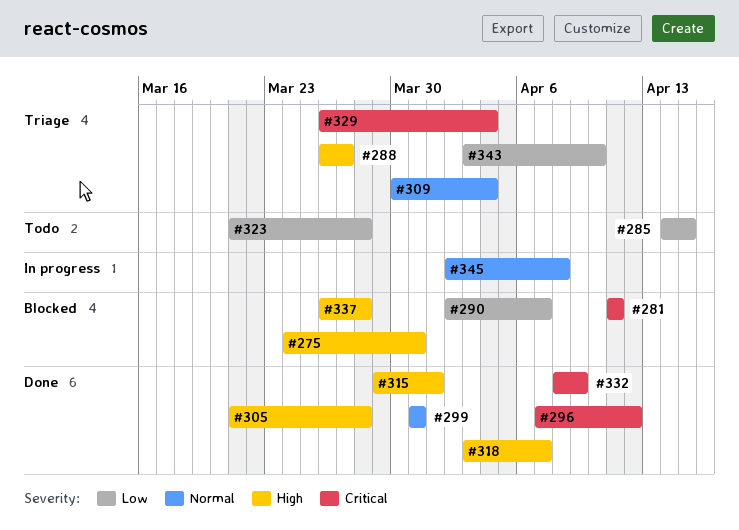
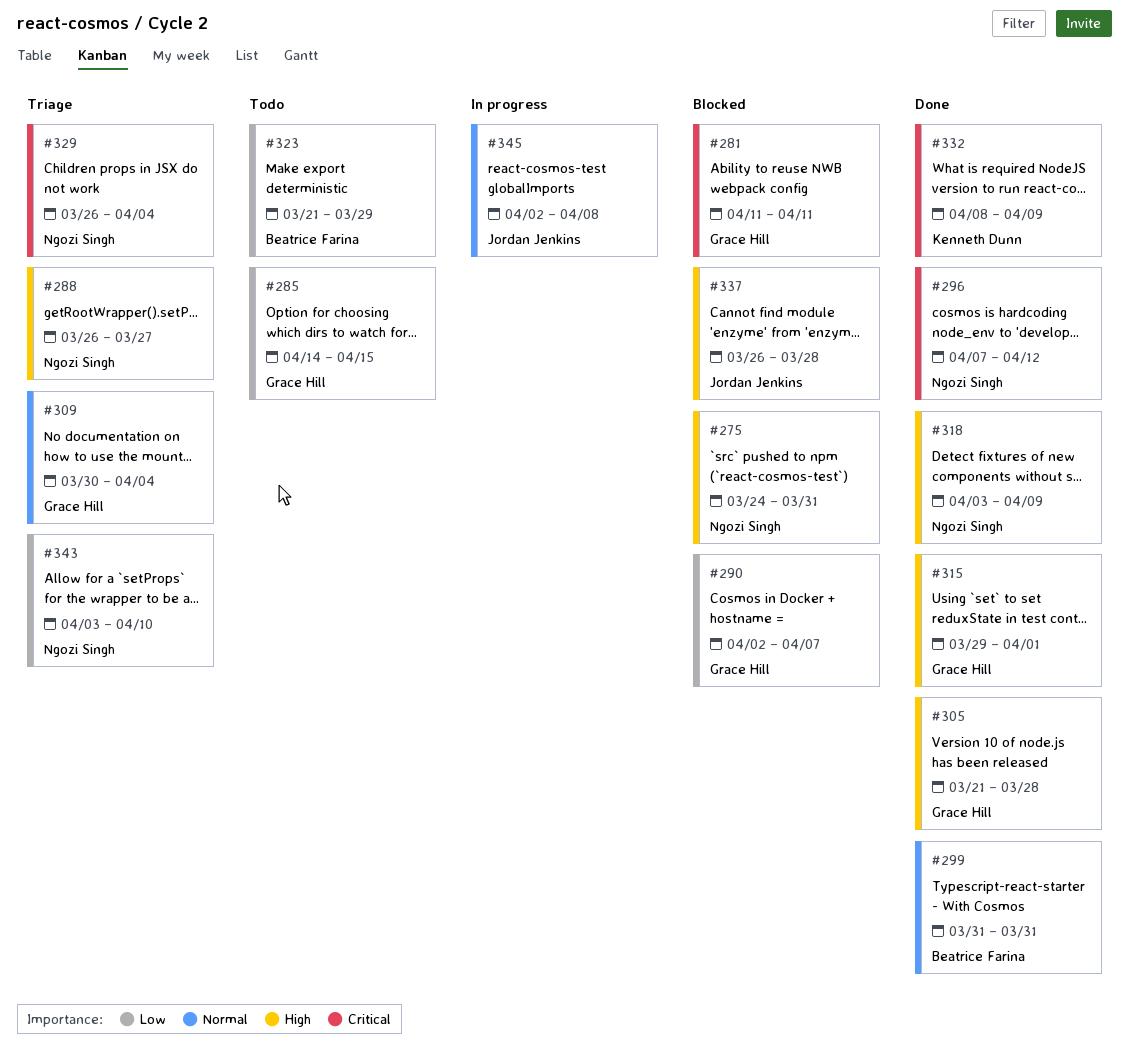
#318, due: Apr 7 -> Apr 9
#323, due: Mar 28 -> Mar 29

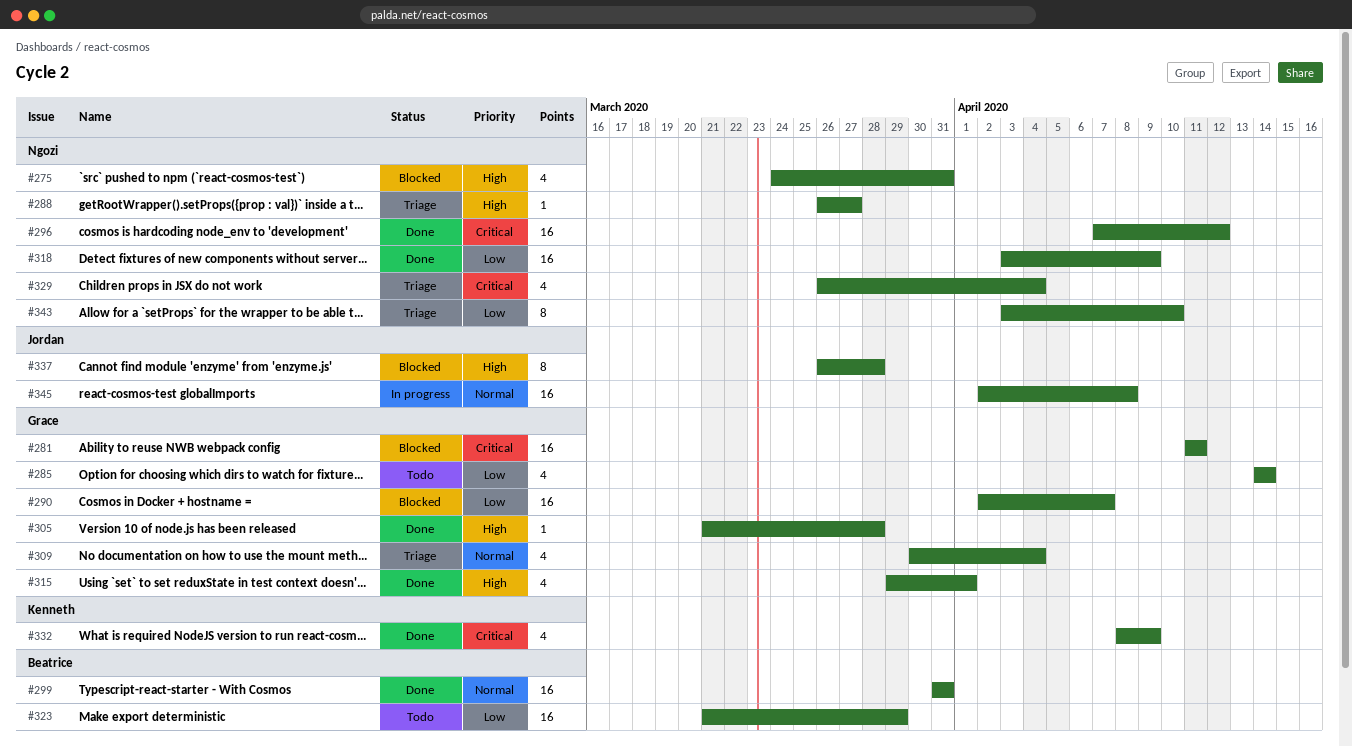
#285, due: Apr 15 -> Apr 14
#318, priority: High -> Low

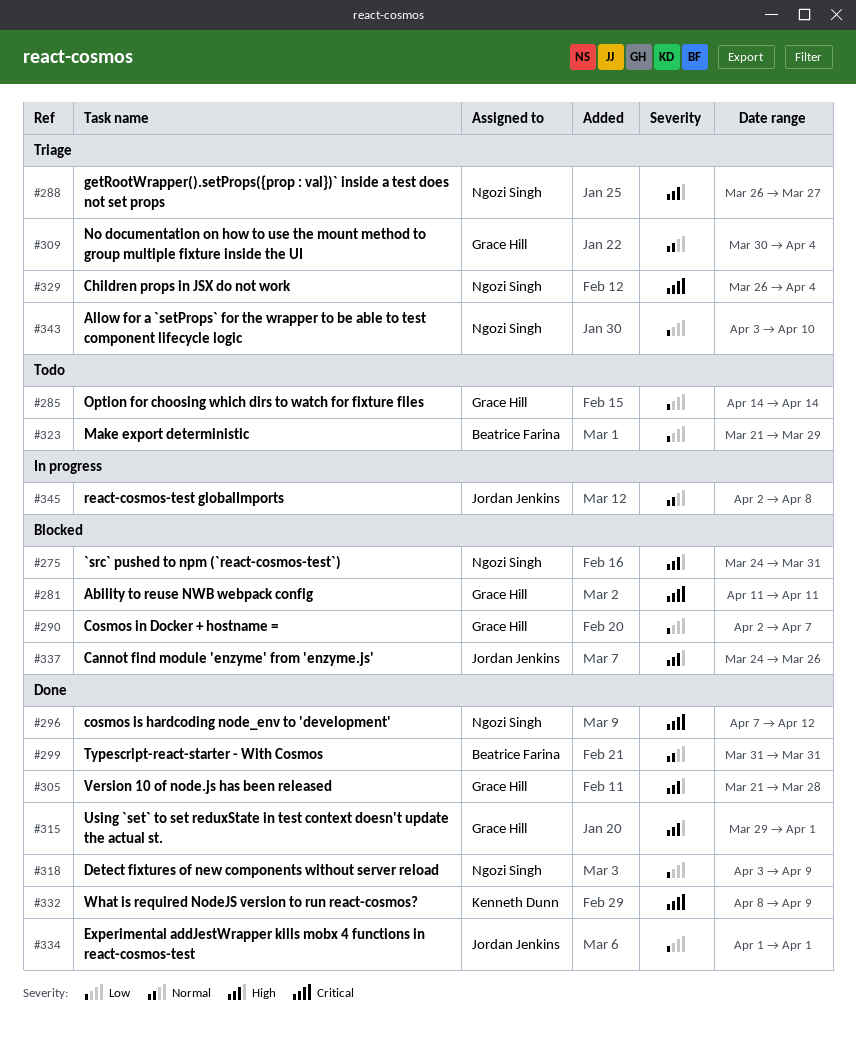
#334: none -> present
#337, start: Mar 26 -> Mar 24
#337, due: Mar 28 -> Mar 26

